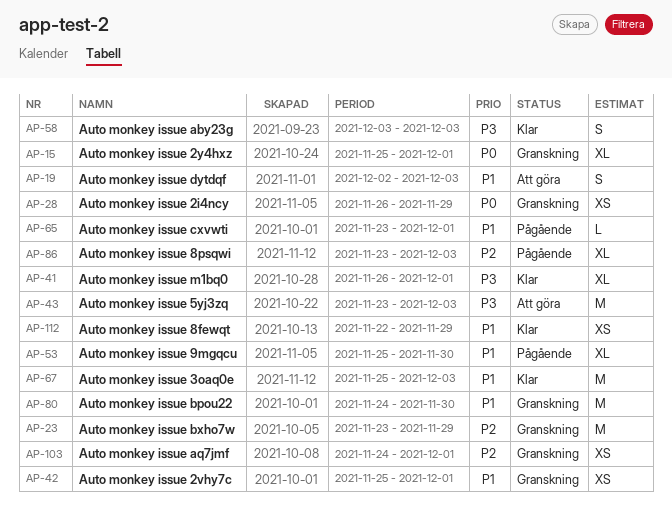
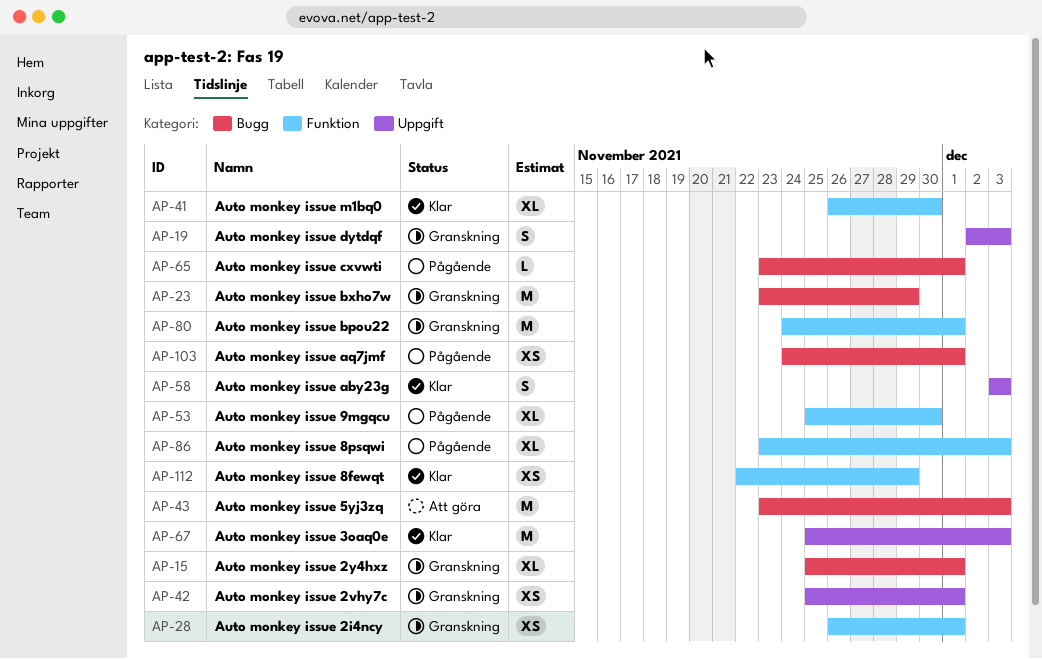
AP-19, status: Att göra -> Granskning
AP-28, due: Nov 29 -> Dec 1
AP-41, due: Dec 1 -> Nov 30
AP-80, due: Nov 30 -> Dec 1
AP-103, status: Granskning -> Pågående

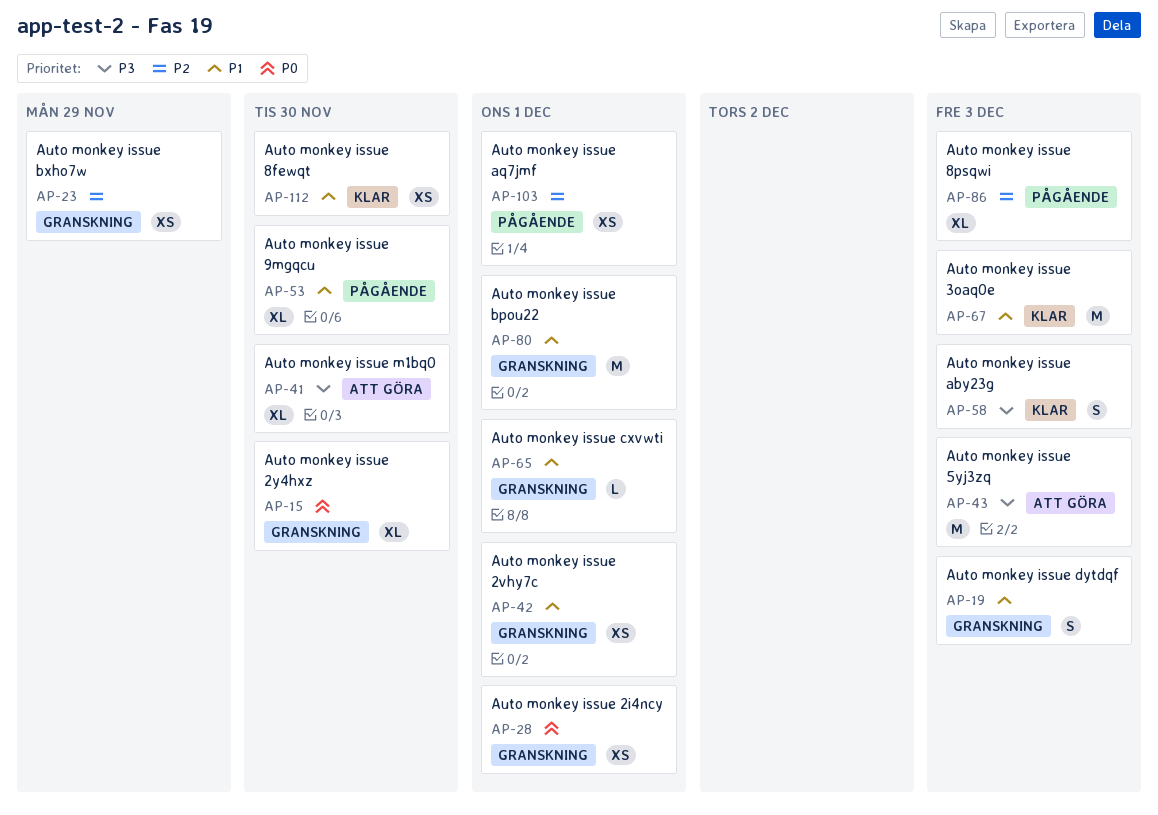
AP-15, due: Dec 1 -> Nov 30
AP-23, estimate: M -> XS
AP-41, status: Klar -> Att göra
AP-65, status: Pågående -> Granskning
AP-112, due: Nov 29 -> Nov 30

